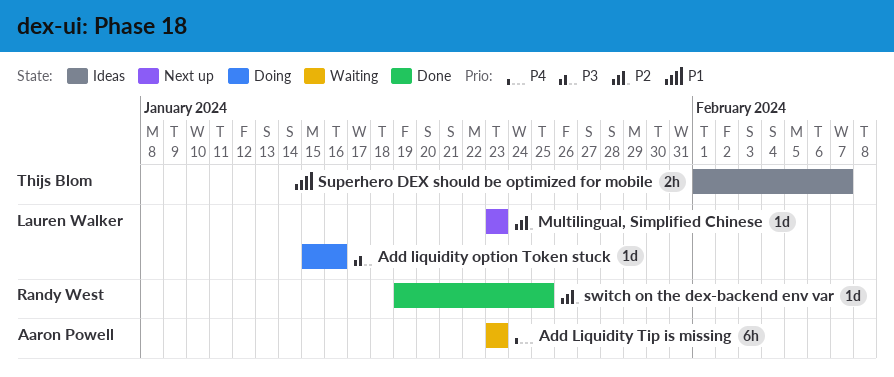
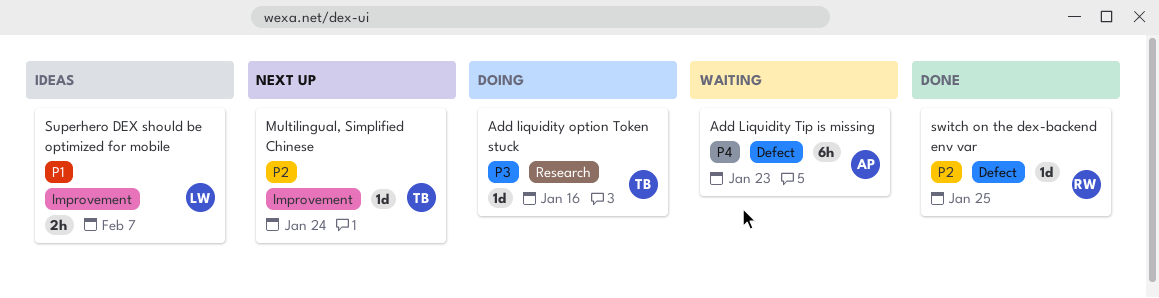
Add liquidity option Token stuck, owner: Lauren Walker -> Thijs Blom
Multilingual, Simplified Chinese, owner: Lauren Walker -> Thijs Blom
Multilingual, Simplified Chinese, due: Jan 23 -> Jan 24
Superhero DEX should be optimized for mobile, owner: Thijs Blom -> Lauren Walker

